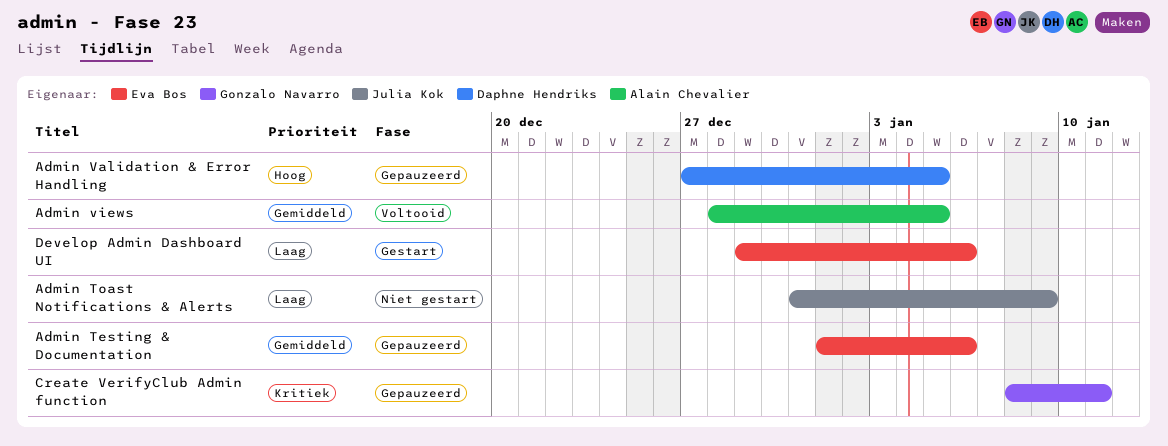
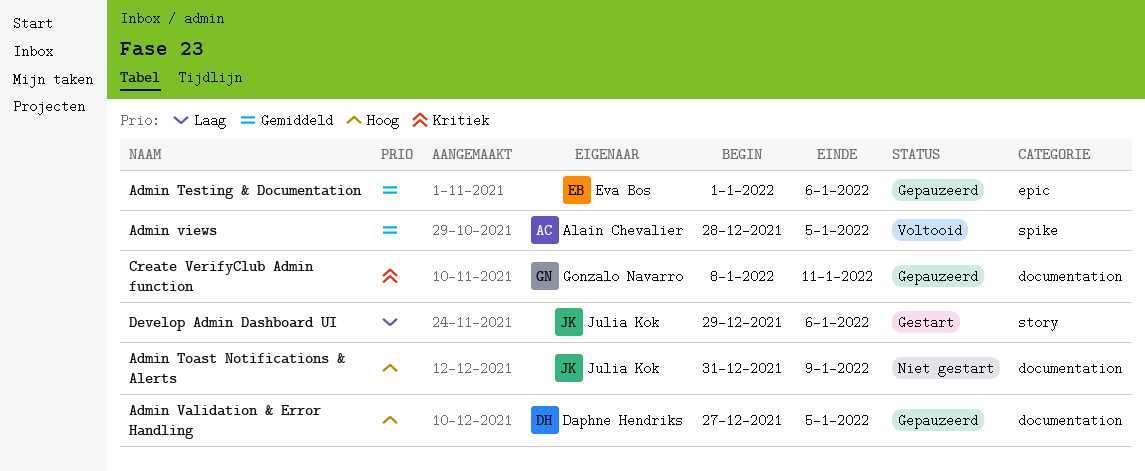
Admin Toast Notifications & Alerts, priority: Laag -> Hoog
Develop Admin Dashboard UI, owner: Eva Bos -> Julia Kok

